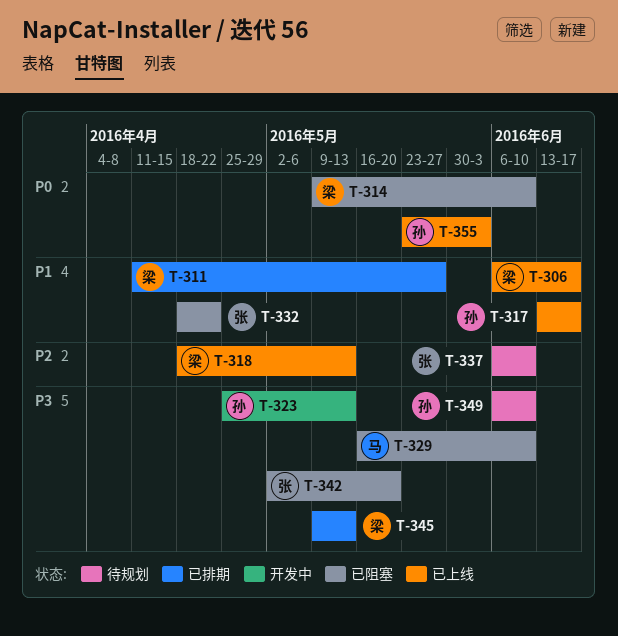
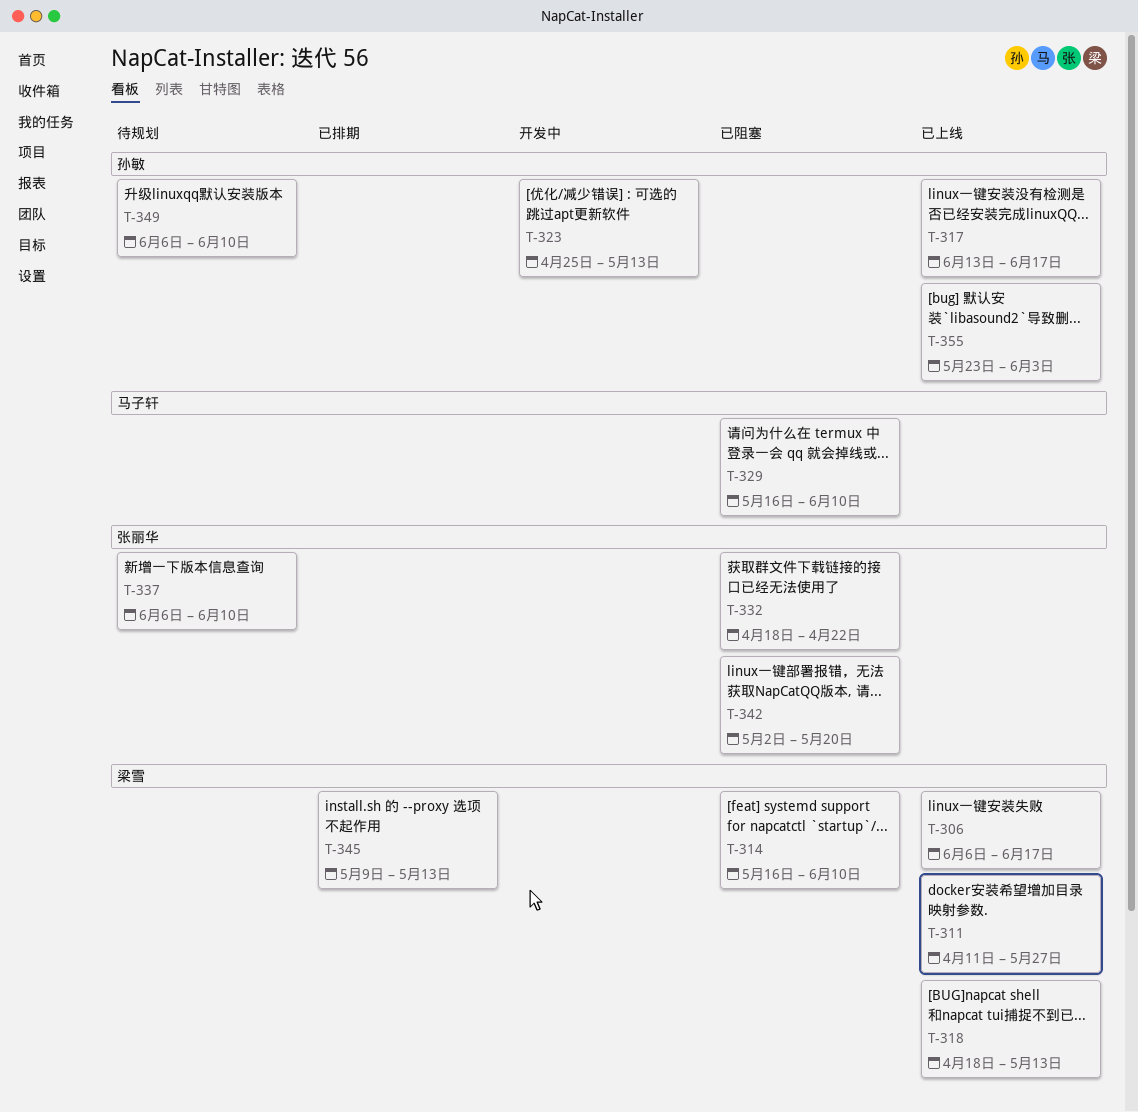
T-311, status: 已排期 -> 已上线
T-314, start: May 9 -> May 16

